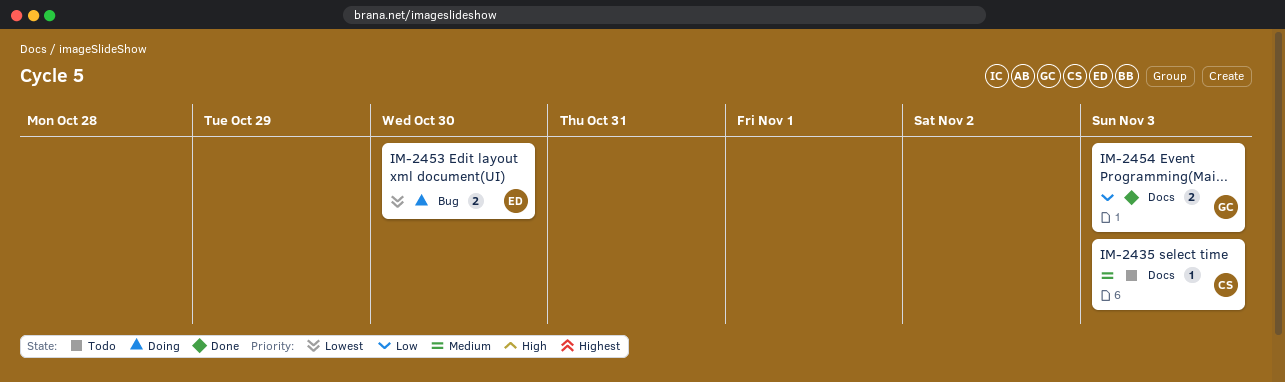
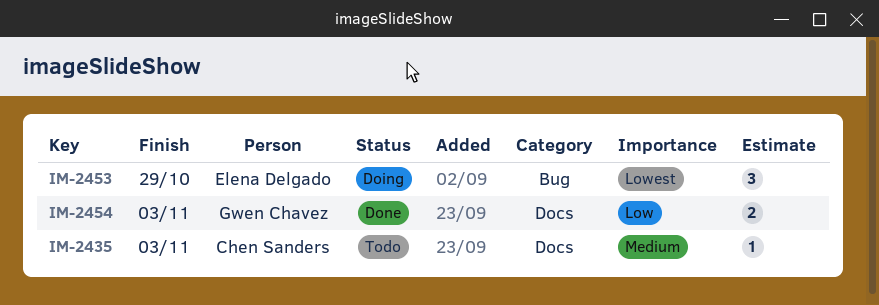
IM-2453, estimate: 2 -> 3
IM-2453, due: Oct 30 -> Oct 29

